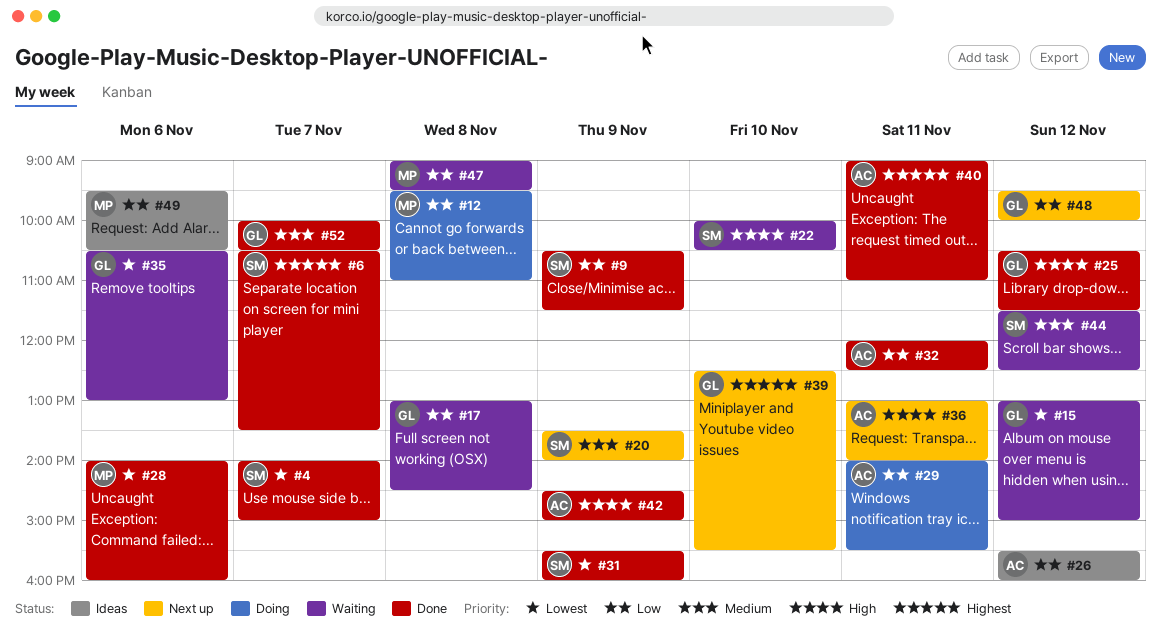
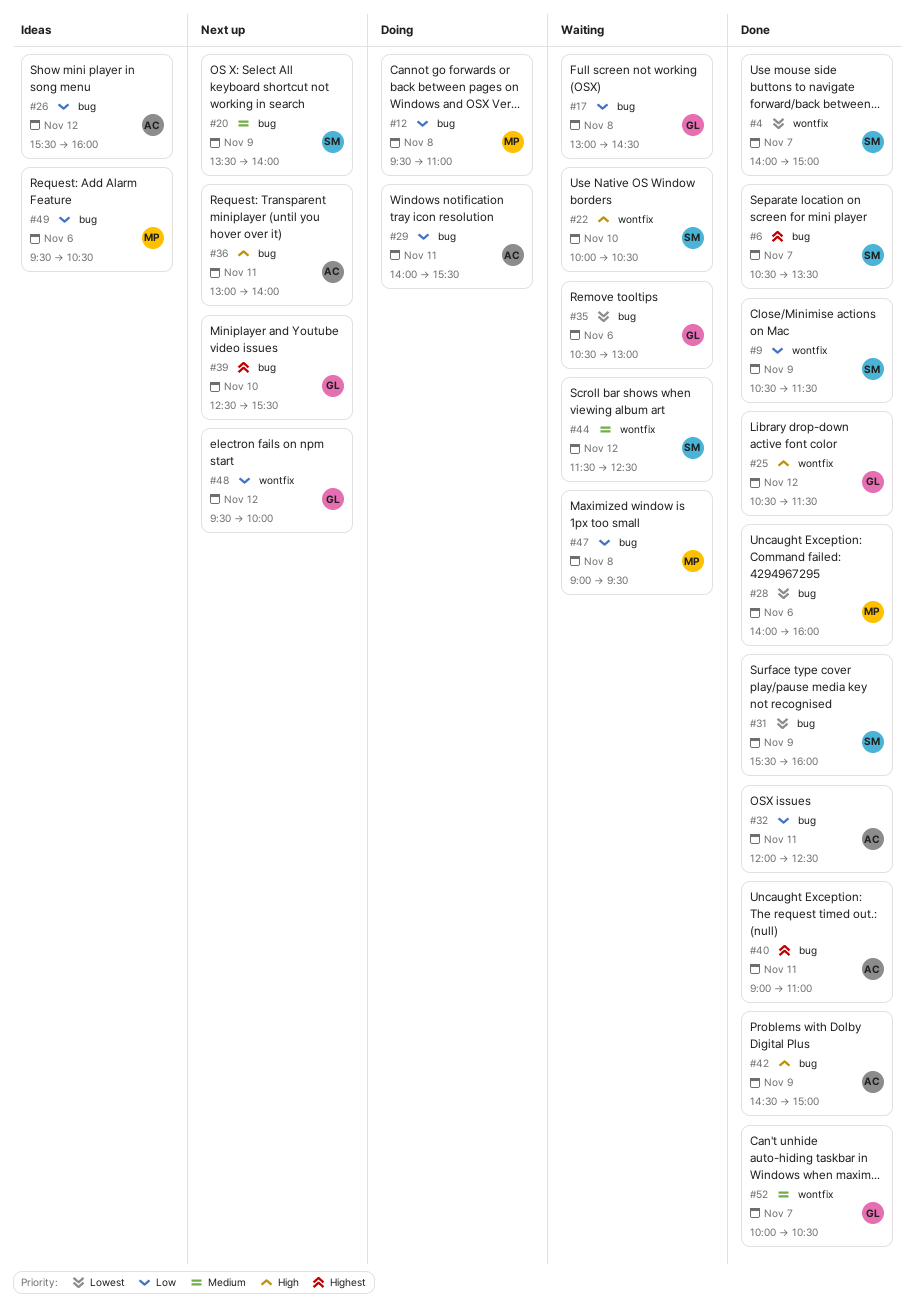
#15: present -> none

